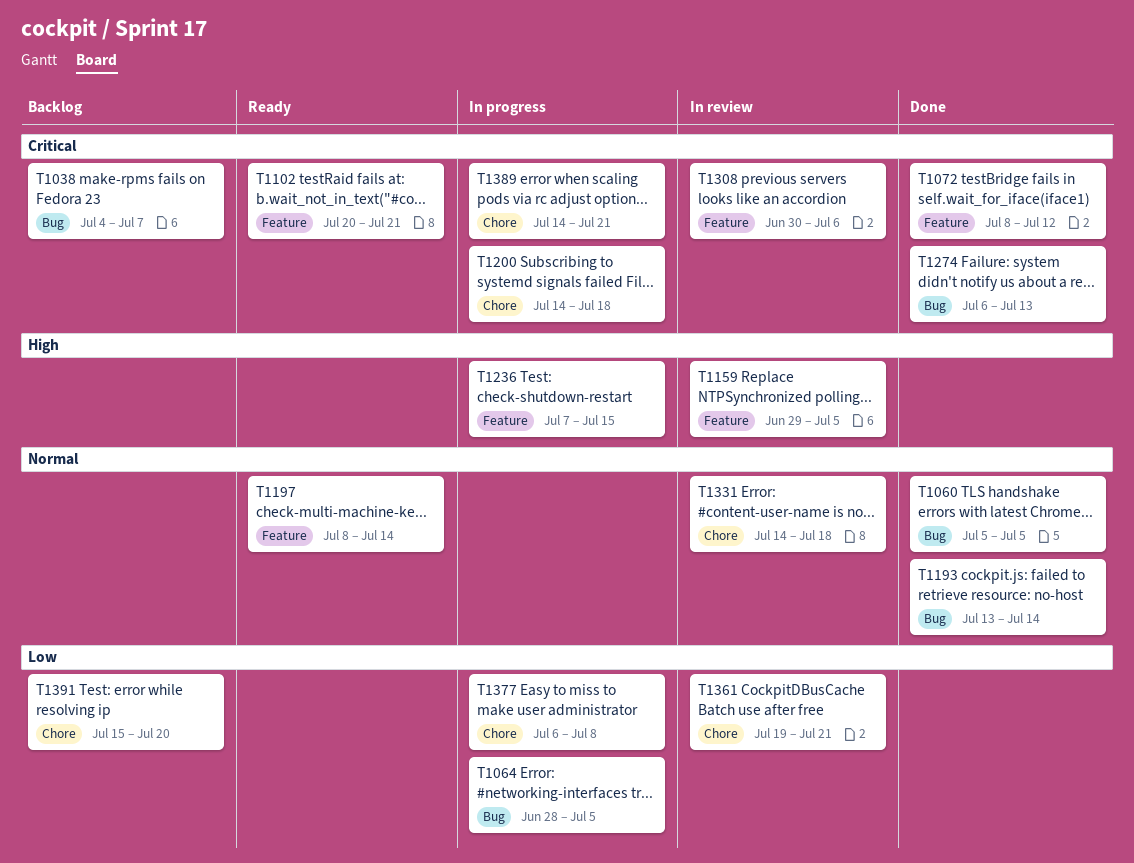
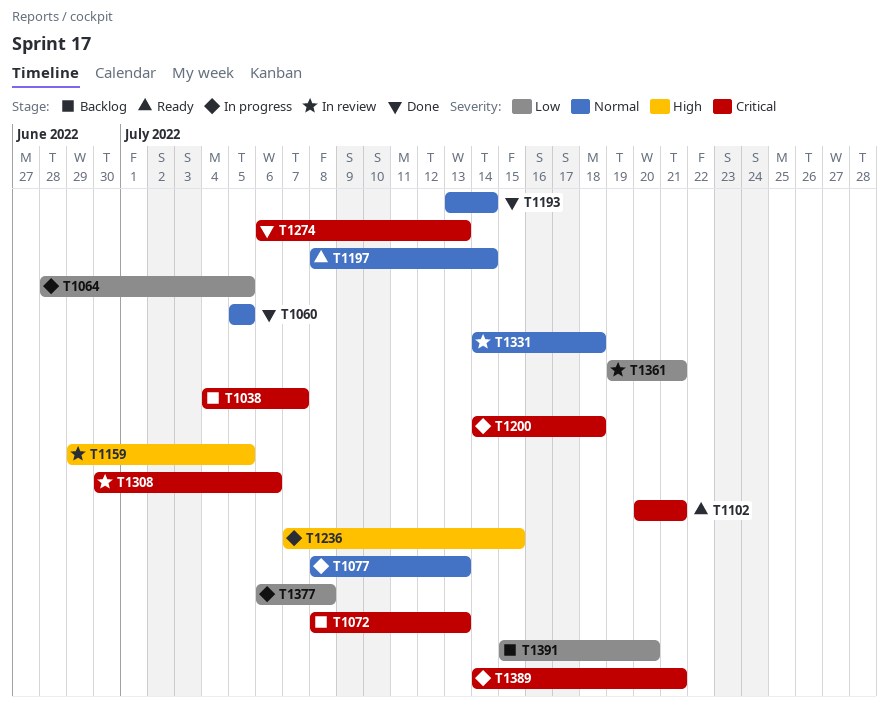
T1072, status: Done -> Backlog
T1072, due: Jul 12 -> Jul 13
T1077: none -> present

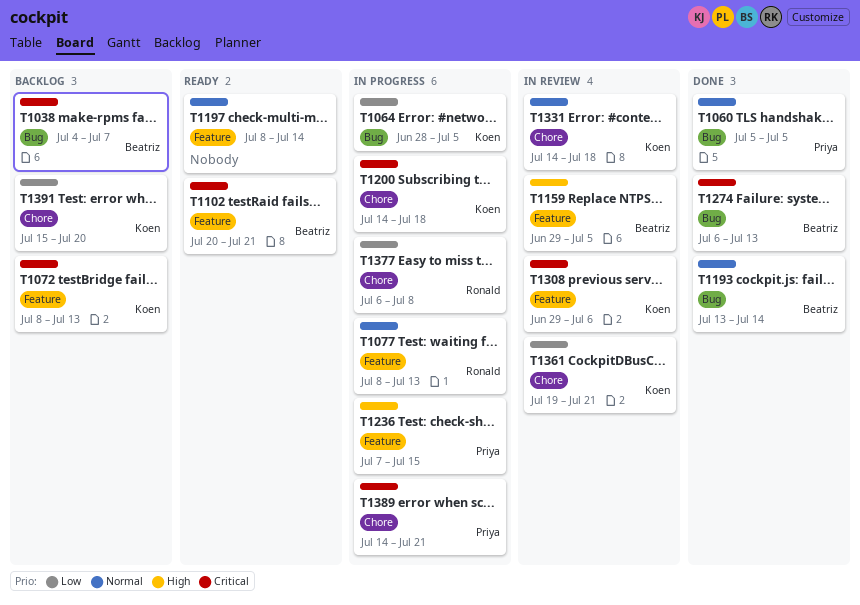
T1308, start: Jun 30 -> Jun 29

